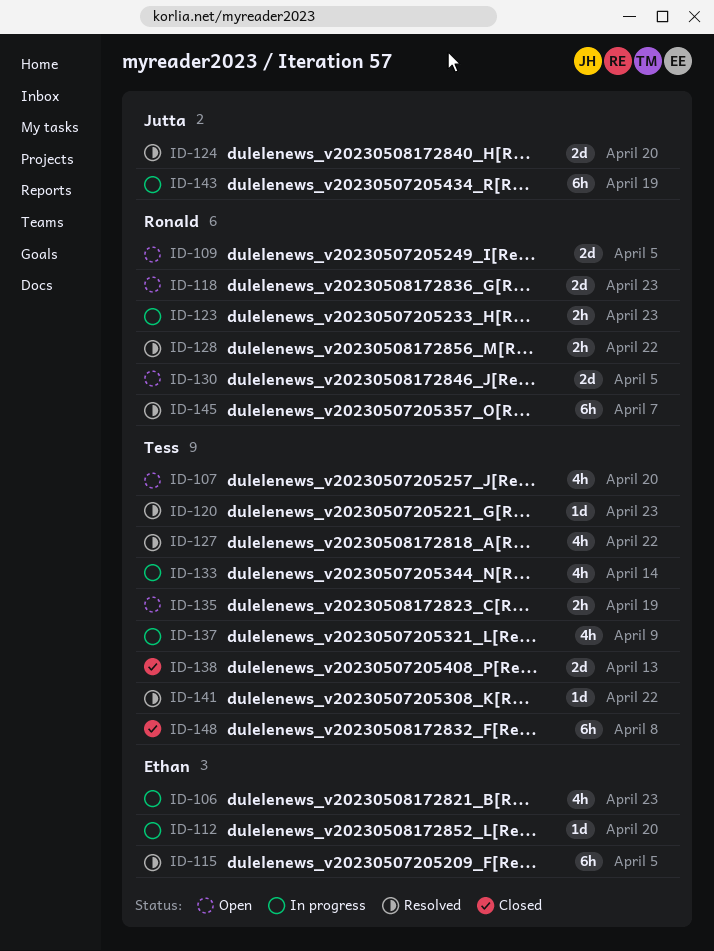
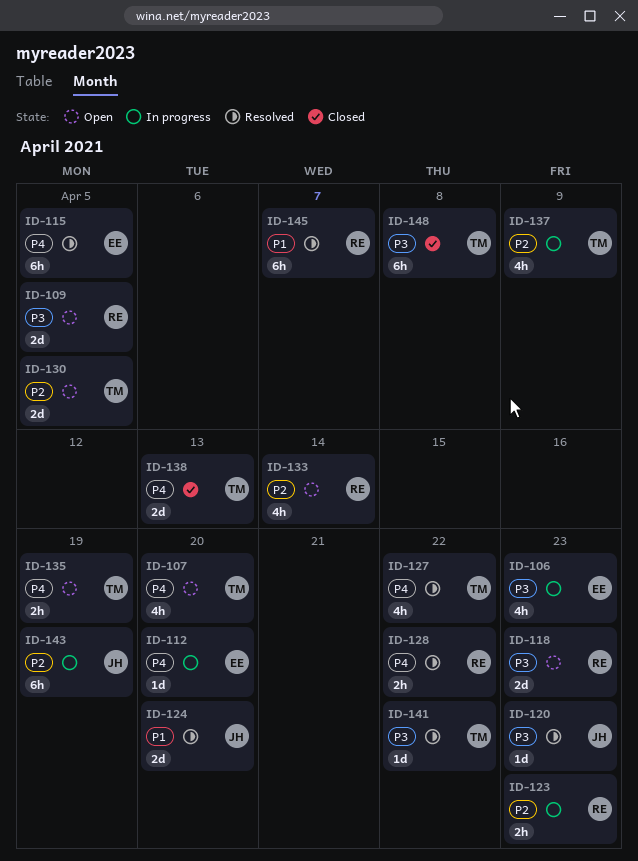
ID-120, owner: Tess -> Jutta
ID-130, owner: Ronald -> Tess
ID-133, status: In progress -> Open
ID-133, owner: Tess -> Ronald

